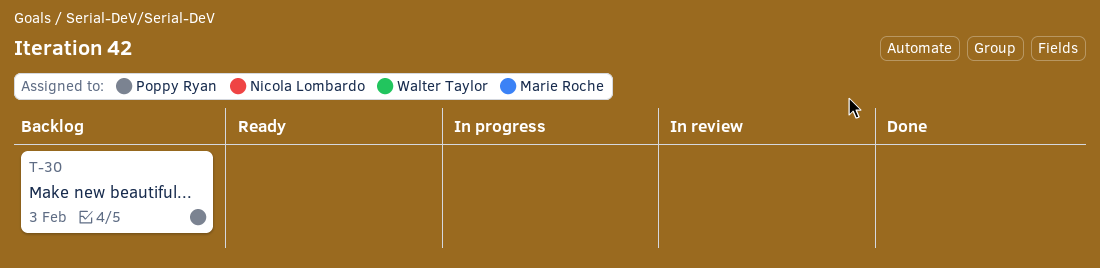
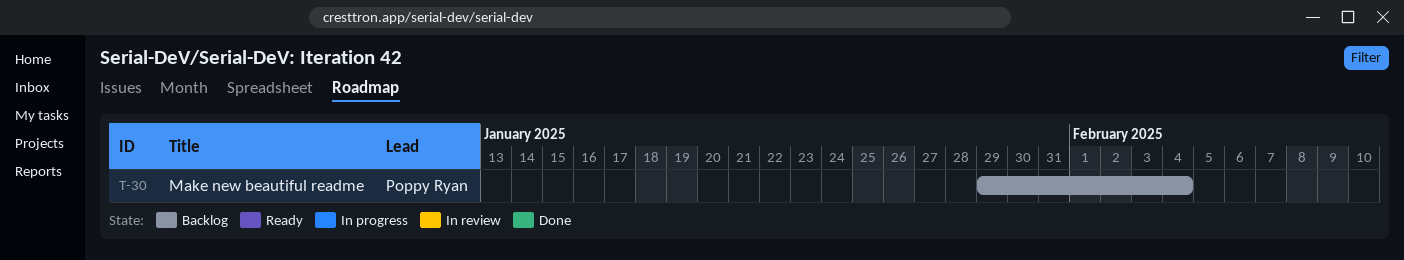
T-30, due: Feb 3 -> Feb 4

